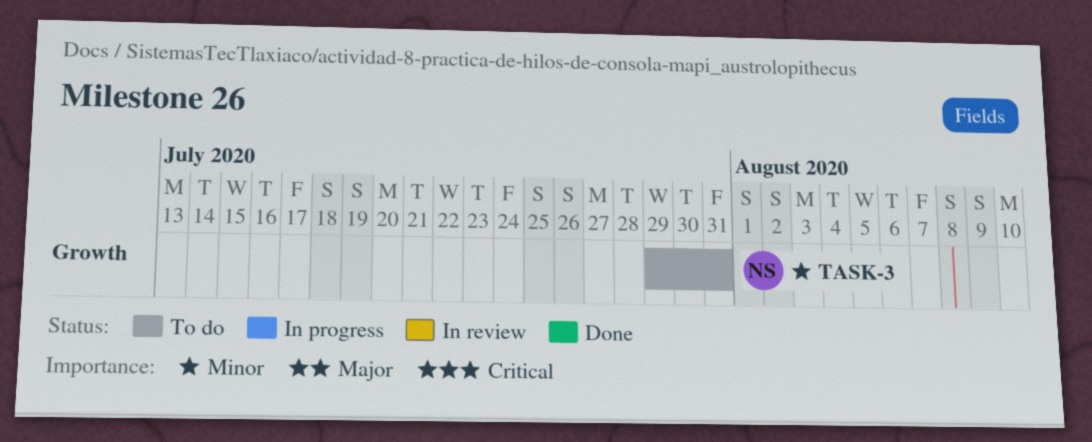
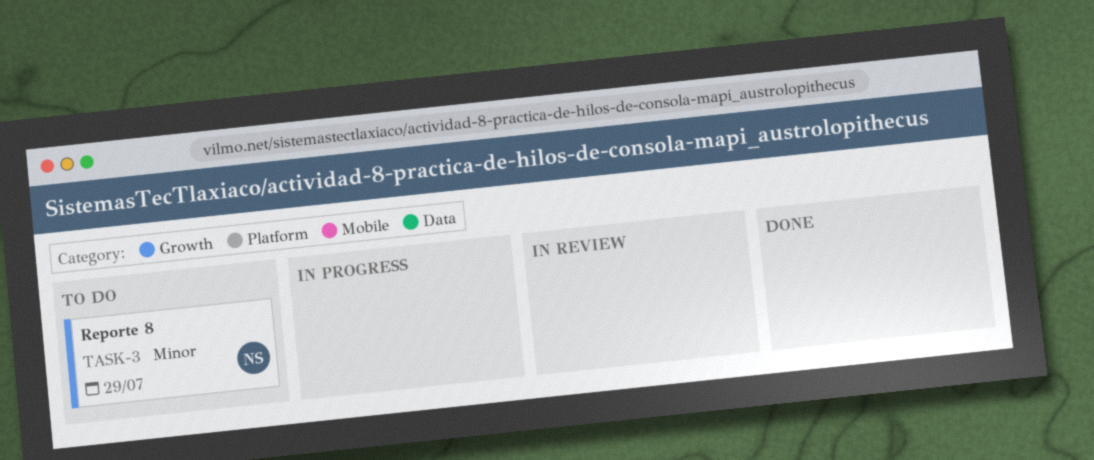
TASK-3, due: Jul 31 -> Jul 29

